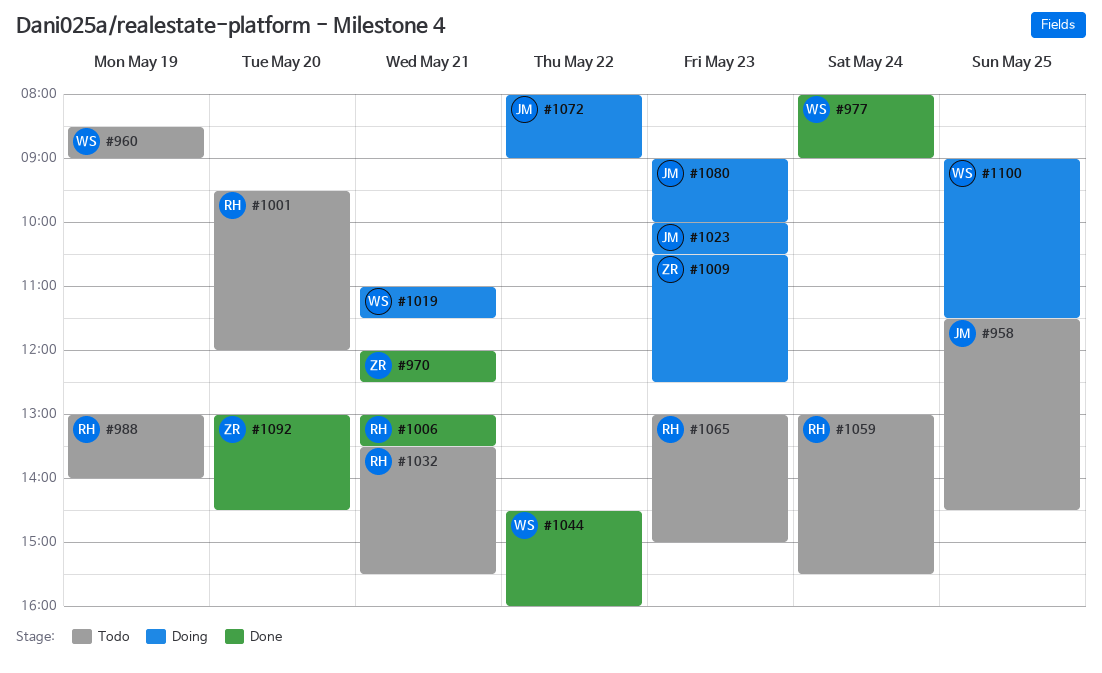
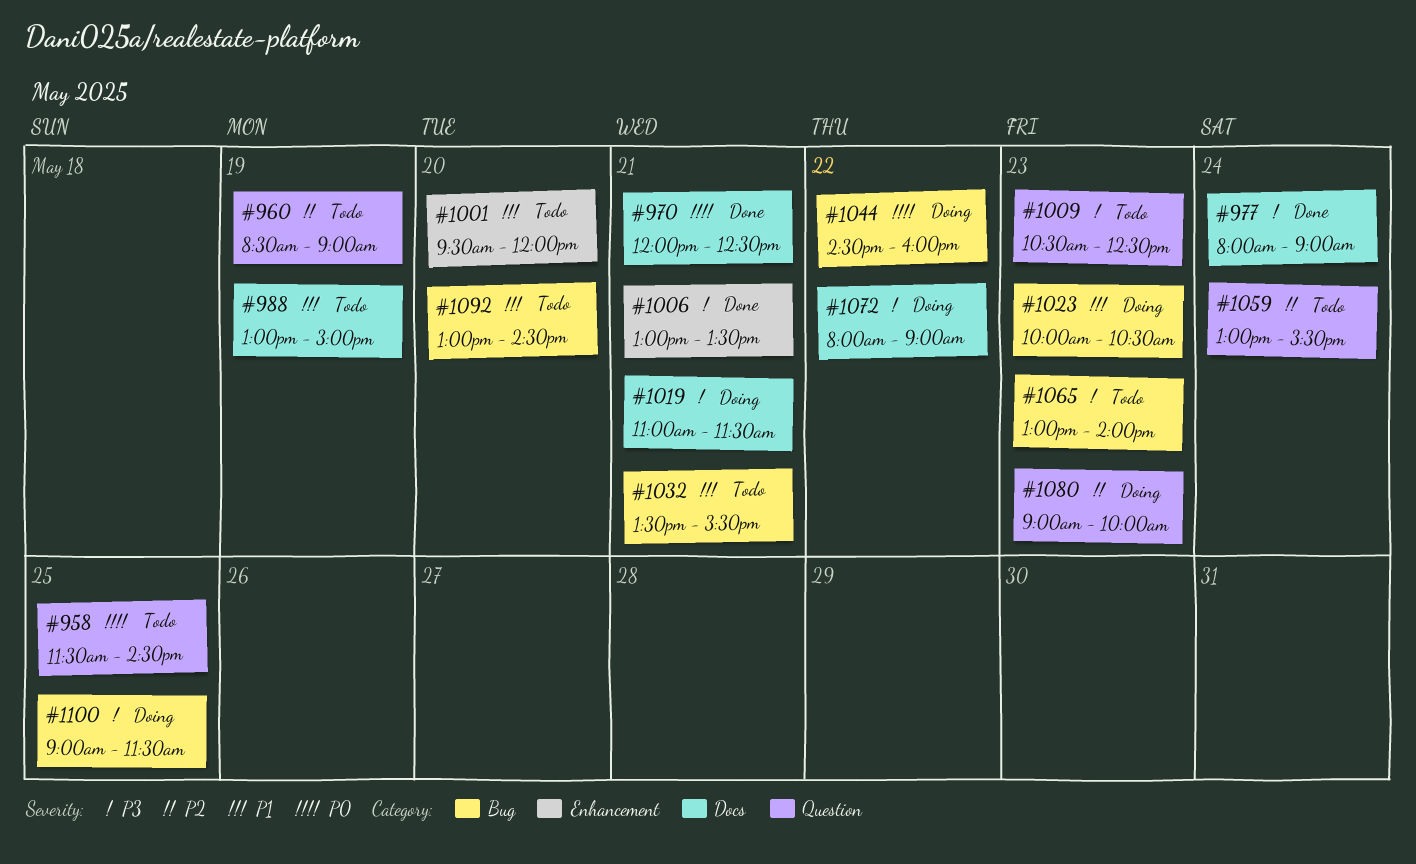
#988, ends: 14:00 -> 15:00
#1009, status: Doing -> Todo
#1044, status: Done -> Doing
#1065, ends: 15:00 -> 14:00
#1092, status: Done -> Todo

